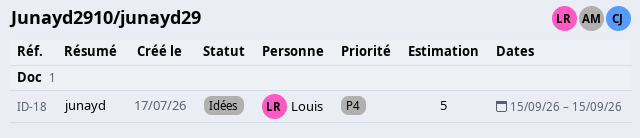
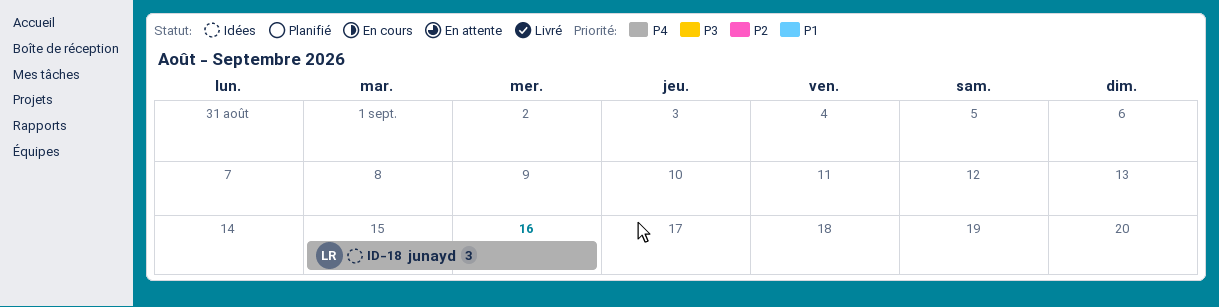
ID-18, estimate: 5 -> 3
ID-18, due: Sep 15 -> Sep 16

